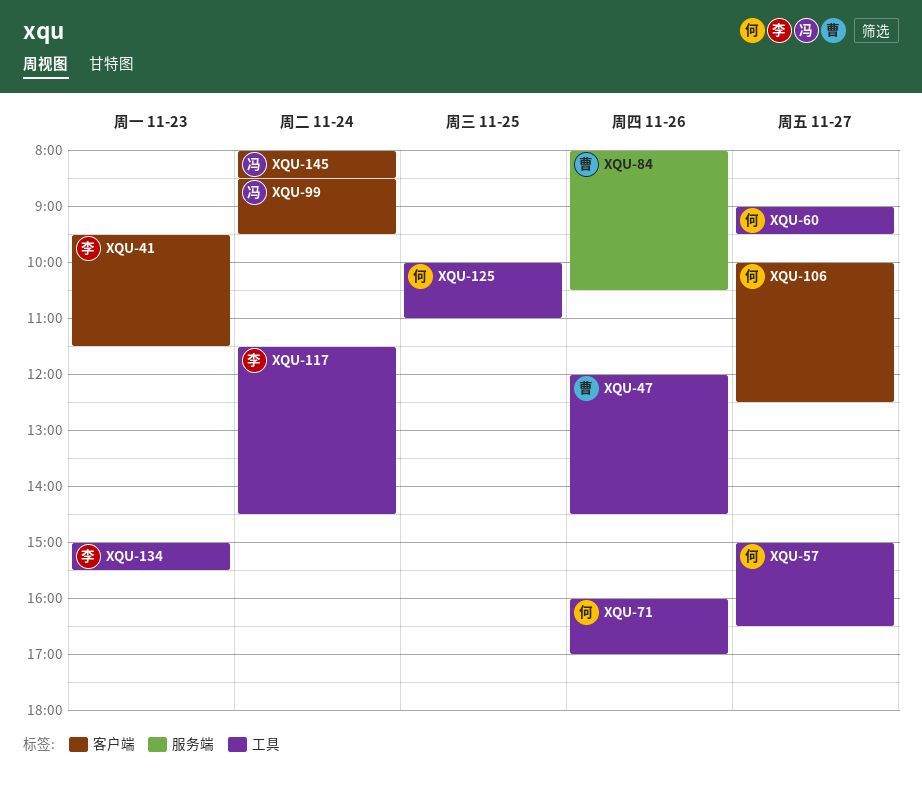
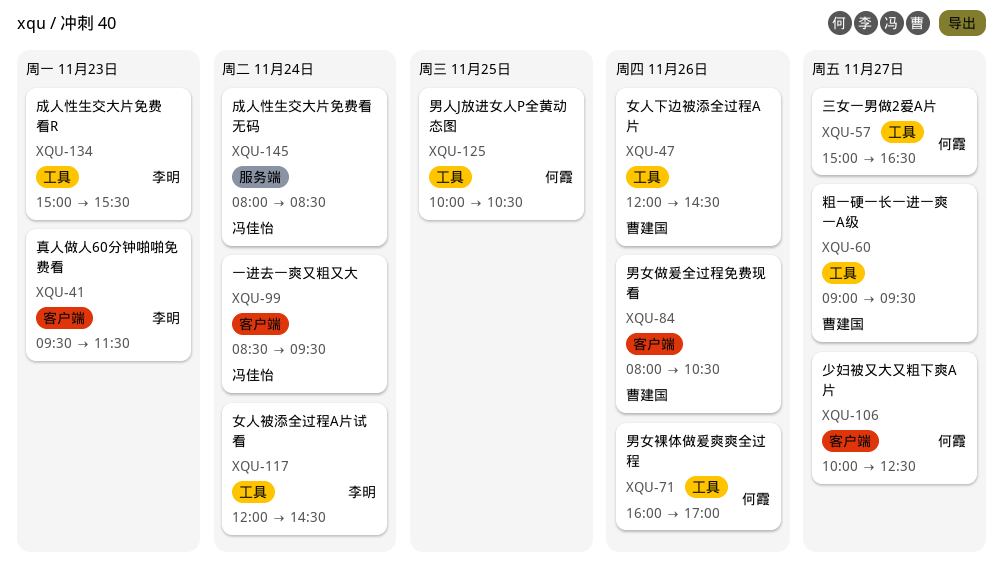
XQU-60, owner: 何霞 -> 曹建国
XQU-84, label: 服务端 -> 客户端
XQU-117, begins: 11:30 -> 12:00
XQU-125, ends: 11:00 -> 10:30
XQU-145, label: 客户端 -> 服务端

